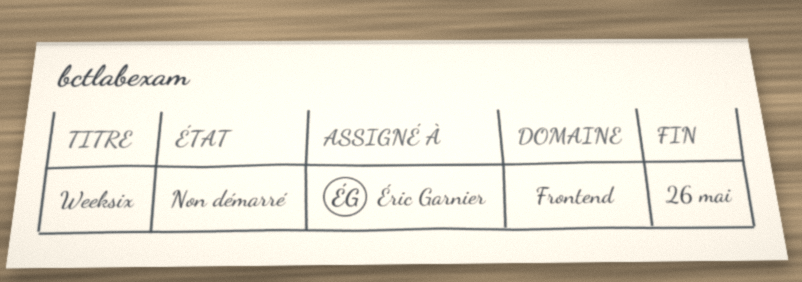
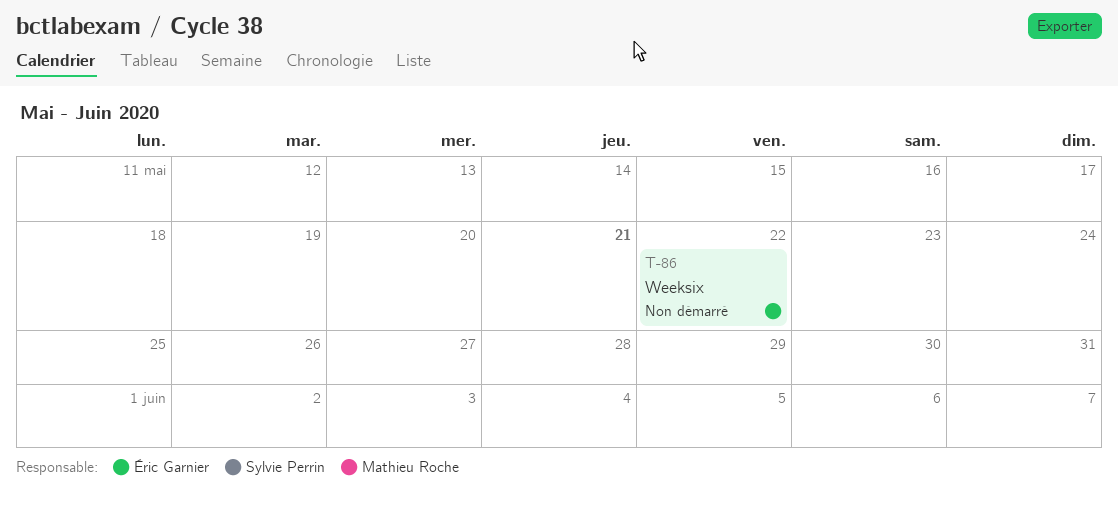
Weeksix, due: May 26 -> May 22

